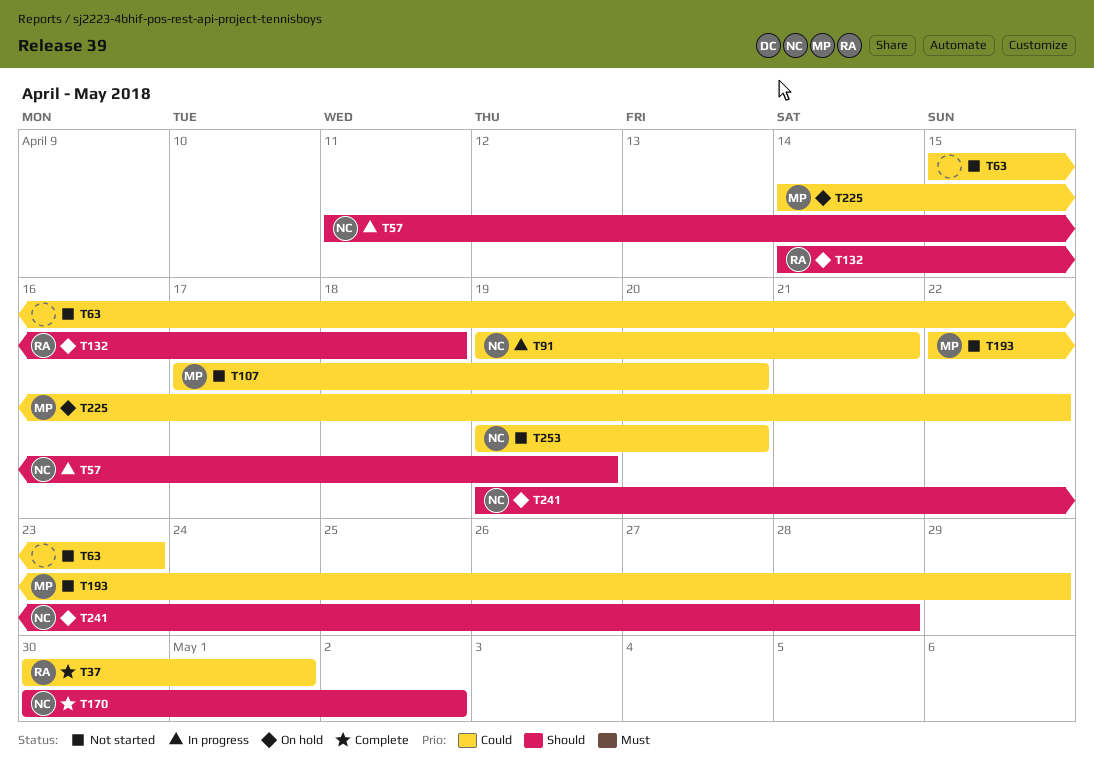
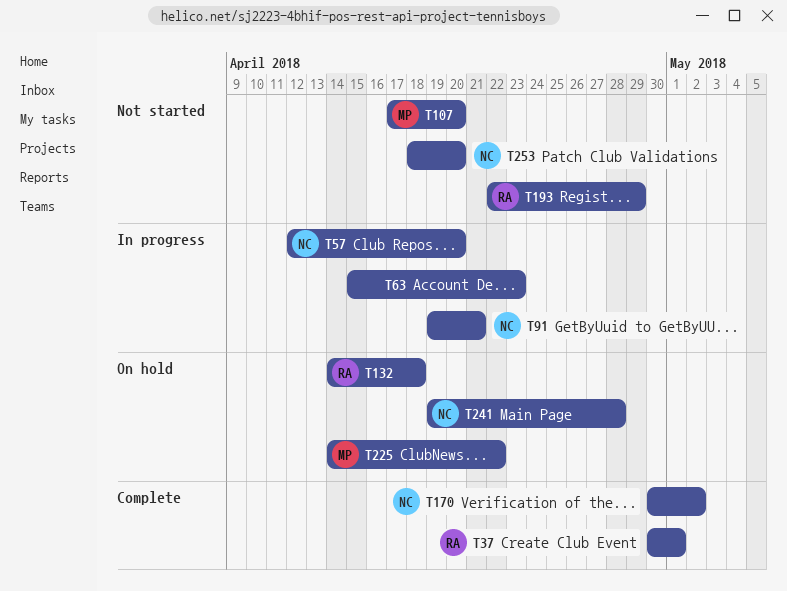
T57, start: Apr 11 -> Apr 12
T57, due: Apr 19 -> Apr 20
T63, status: Not started -> In progress
T193, owner: MP -> RA
T253, start: Apr 19 -> Apr 18

